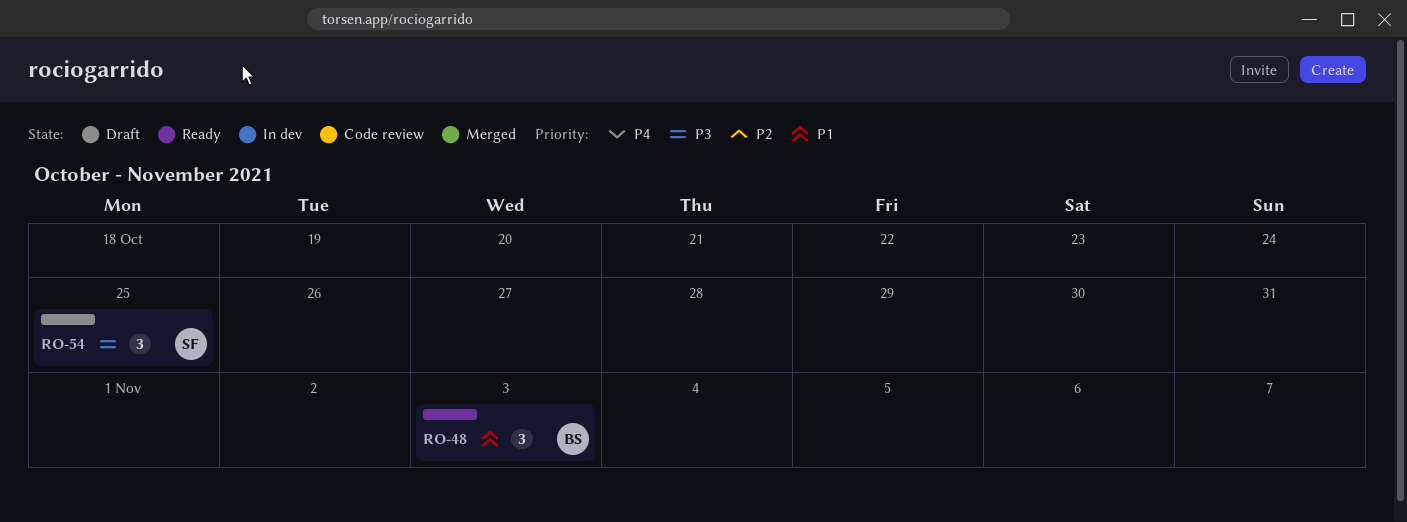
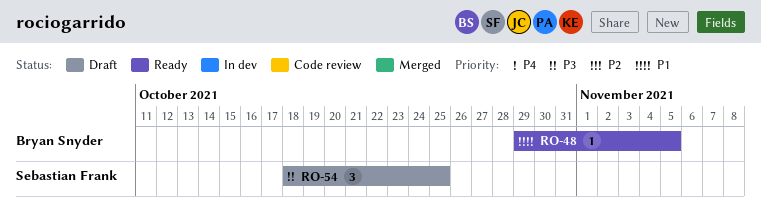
RO-48, estimate: 3 -> 1
RO-48, due: Nov 3 -> Nov 5

